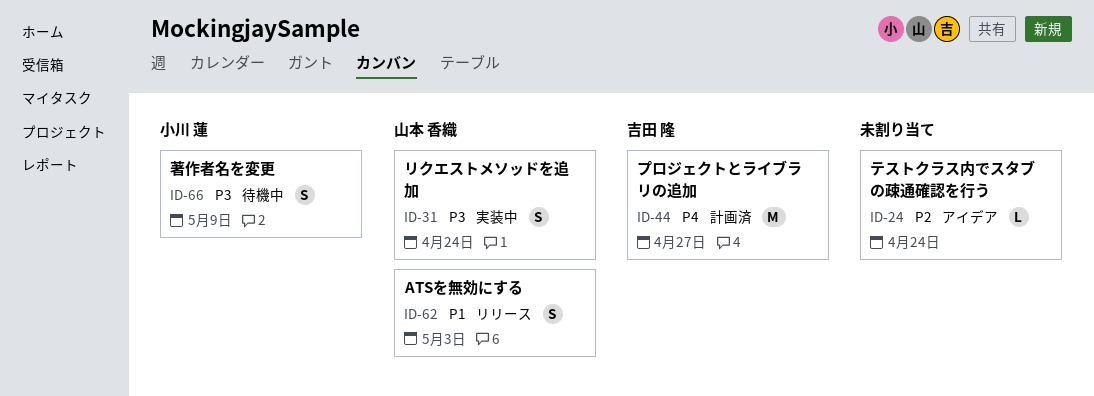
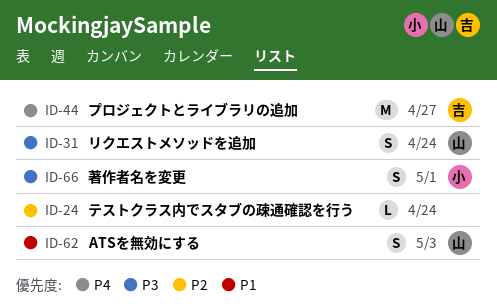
ID-66, due: May 9 -> May 1

